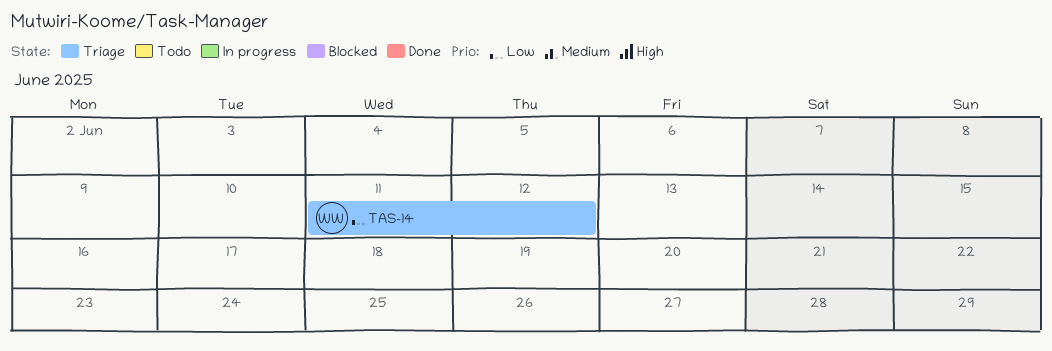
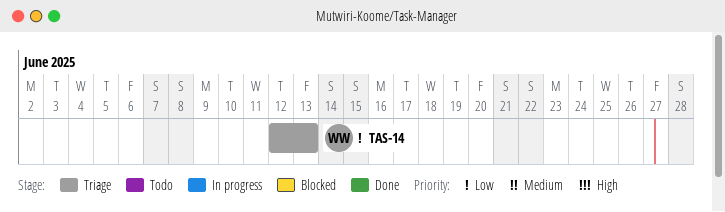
TAS-14, start: Jun 11 -> Jun 12
TAS-14, due: Jun 12 -> Jun 13

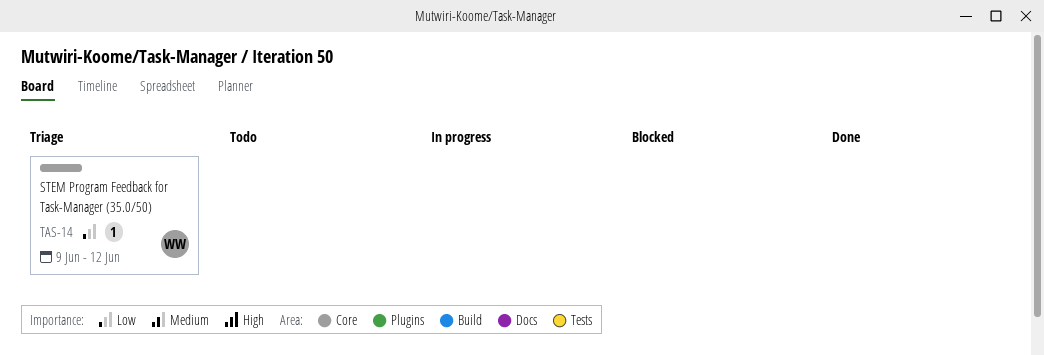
TAS-14, start: Jun 12 -> Jun 9
TAS-14, due: Jun 13 -> Jun 12

